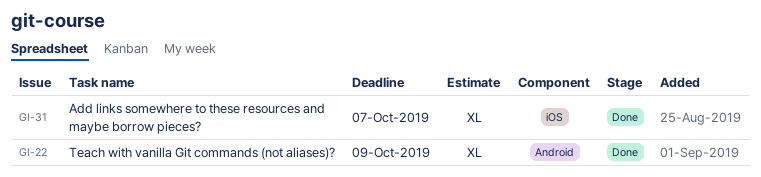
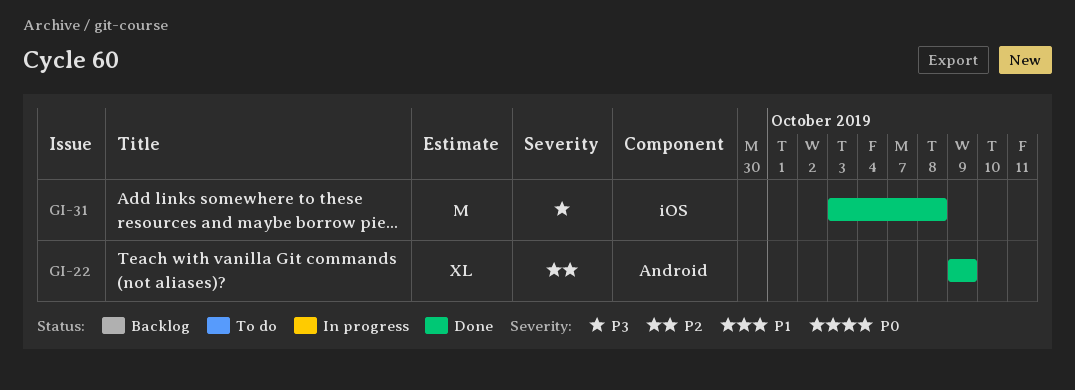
GI-31, estimate: XL -> M
GI-31, due: Oct 7 -> Oct 8

